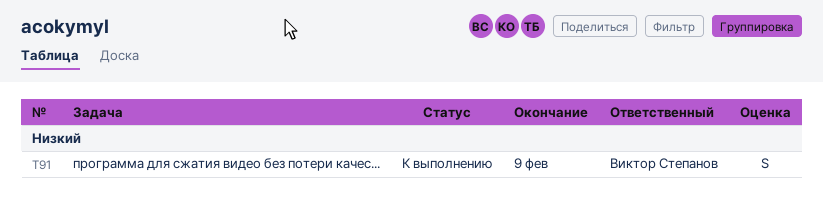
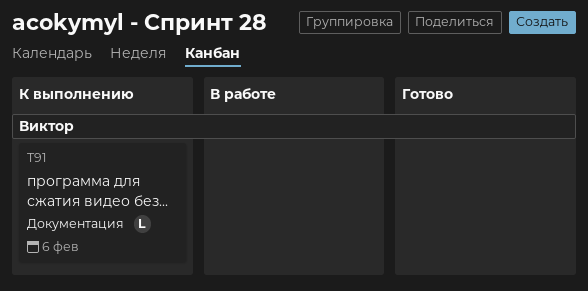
T91, estimate: S -> L
T91, due: Feb 9 -> Feb 6

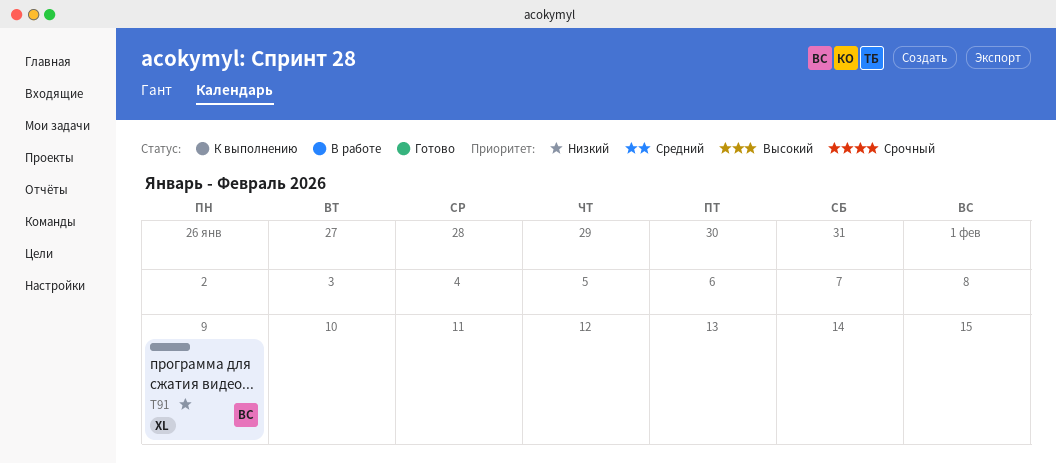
T91, estimate: L -> XL
T91, due: Feb 6 -> Feb 9

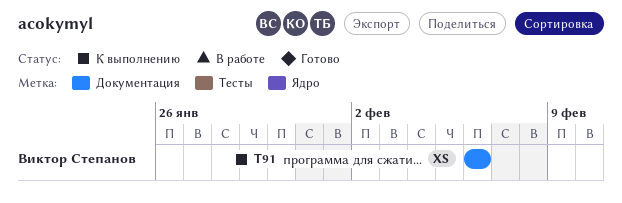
T91, estimate: XL -> XS
T91, due: Feb 9 -> Feb 6

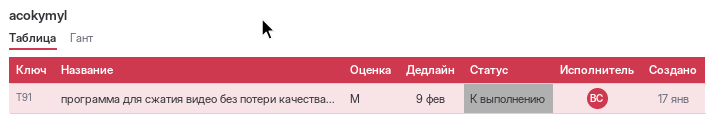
T91, estimate: XS -> M
T91, due: Feb 6 -> Feb 9

